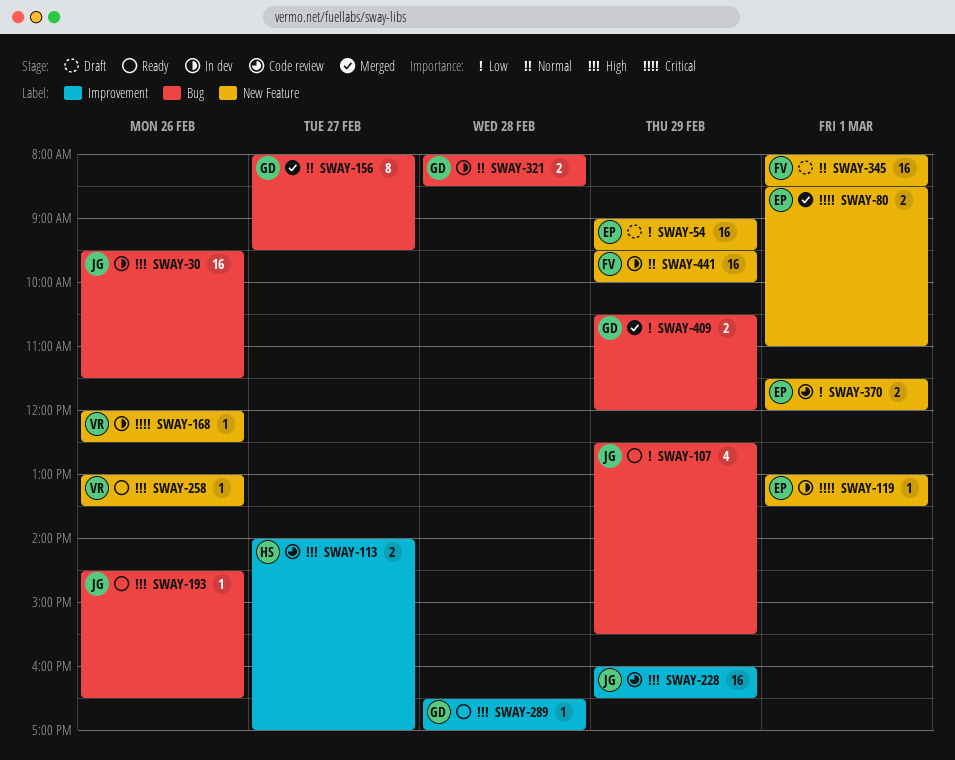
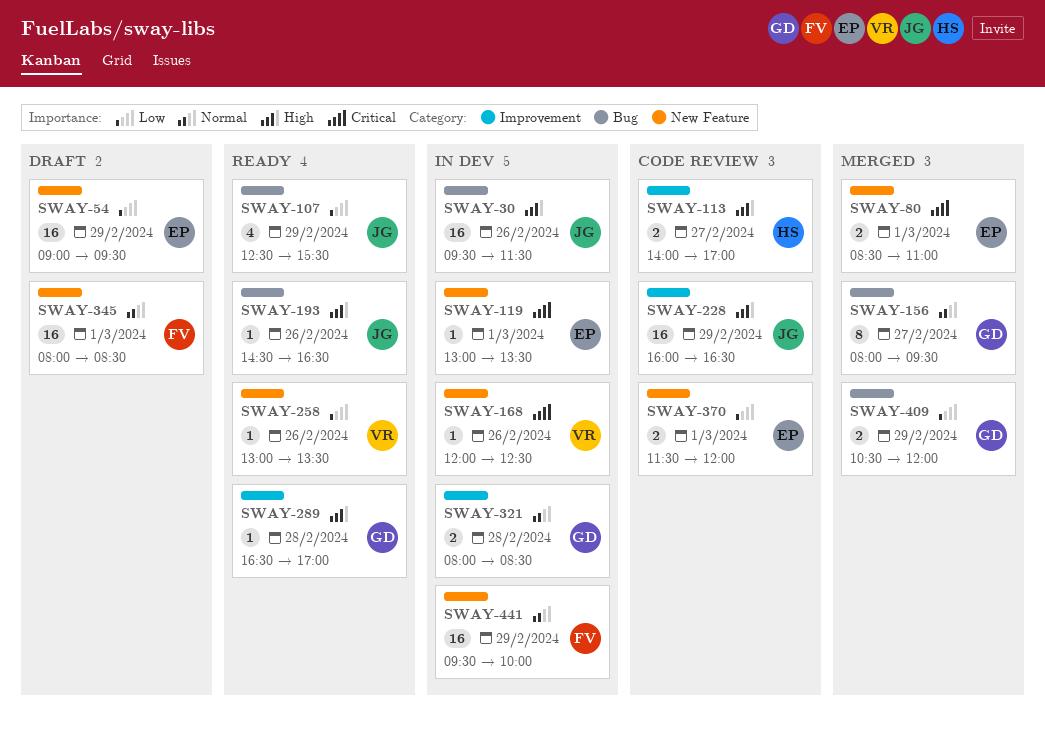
SWAY-258, priority: High -> Low
SWAY-321, label: Bug -> Improvement

